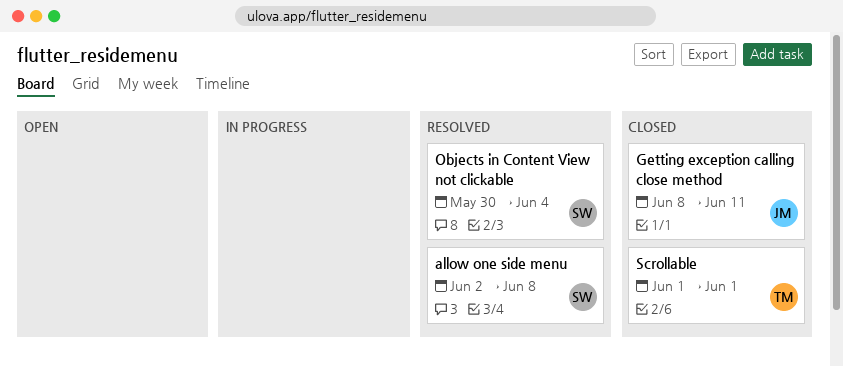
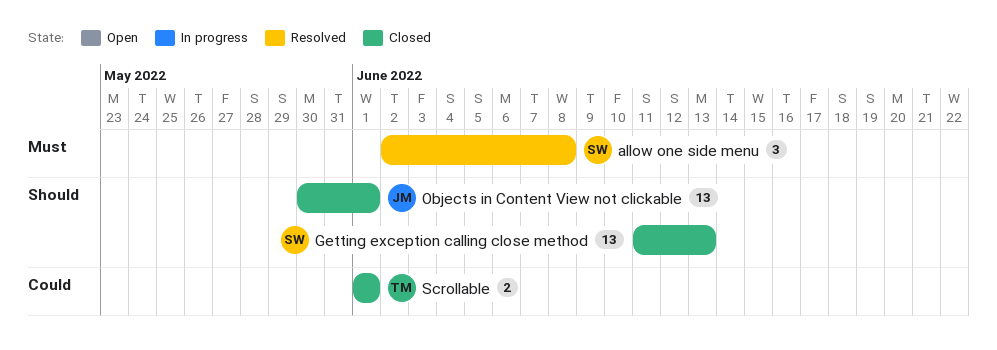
Getting exception calling close method, owner: JM -> SW
Getting exception calling close method, start: Jun 8 -> Jun 11
Getting exception calling close method, due: Jun 11 -> Jun 13
Objects in Content View not clickable, status: Resolved -> Closed
Objects in Content View not clickable, owner: SW -> JM
Objects in Content View not clickable, due: Jun 4 -> Jun 1

